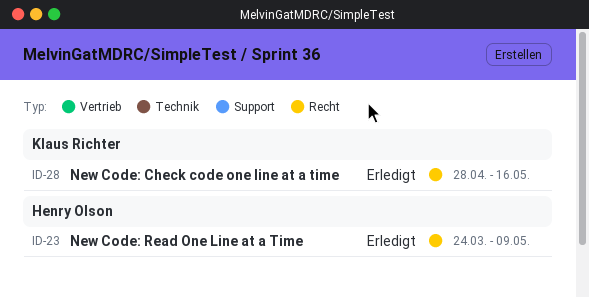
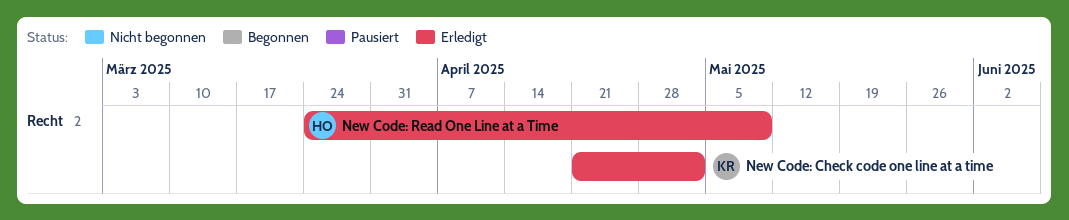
New Code: Check code one line at a time, start: Apr 28 -> Apr 21
New Code: Check code one line at a time, due: May 16 -> May 2

